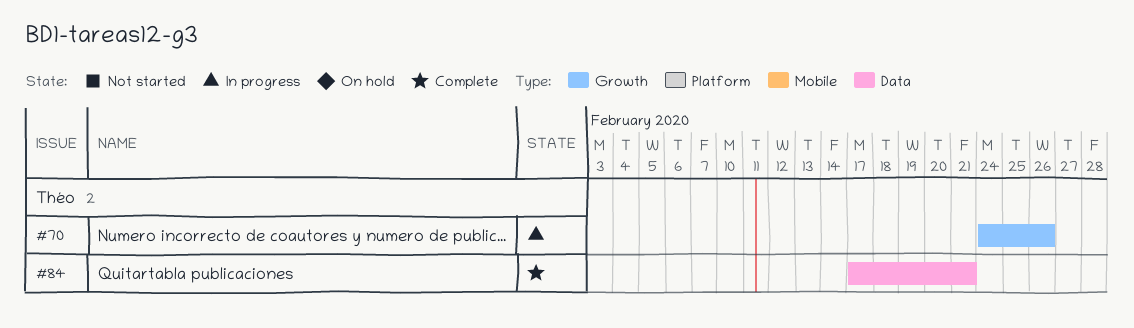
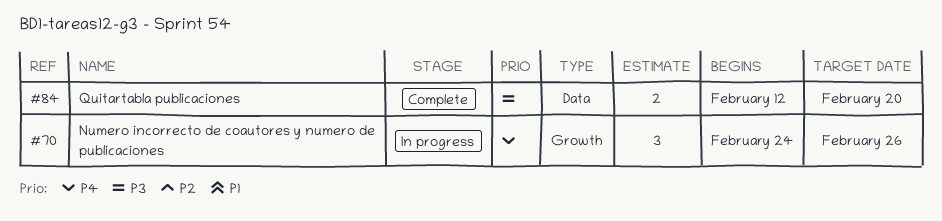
#84, start: Feb 17 -> Feb 12
#84, due: Feb 21 -> Feb 20

